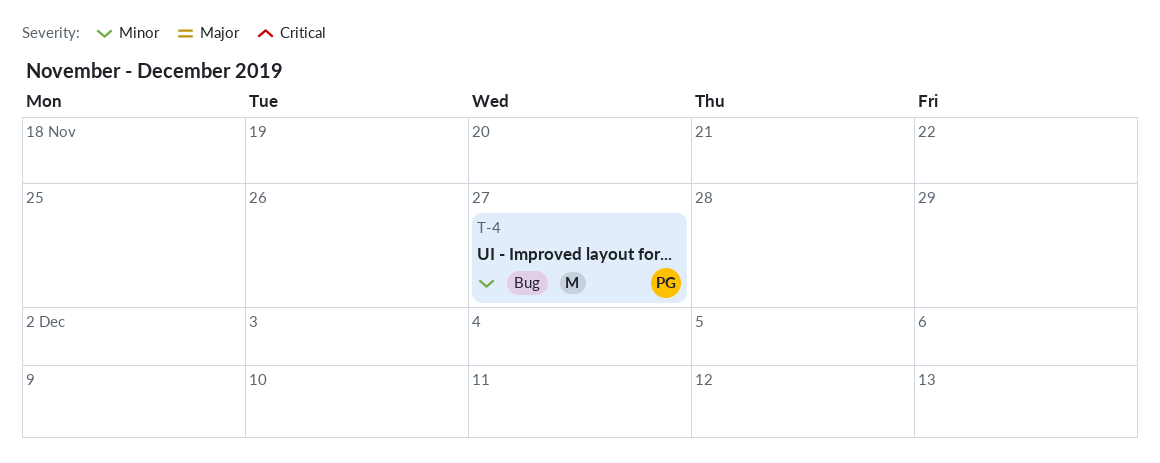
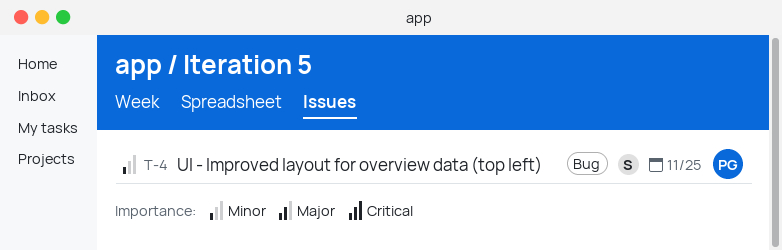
T-4, estimate: M -> S
T-4, due: Nov 27 -> Nov 25

